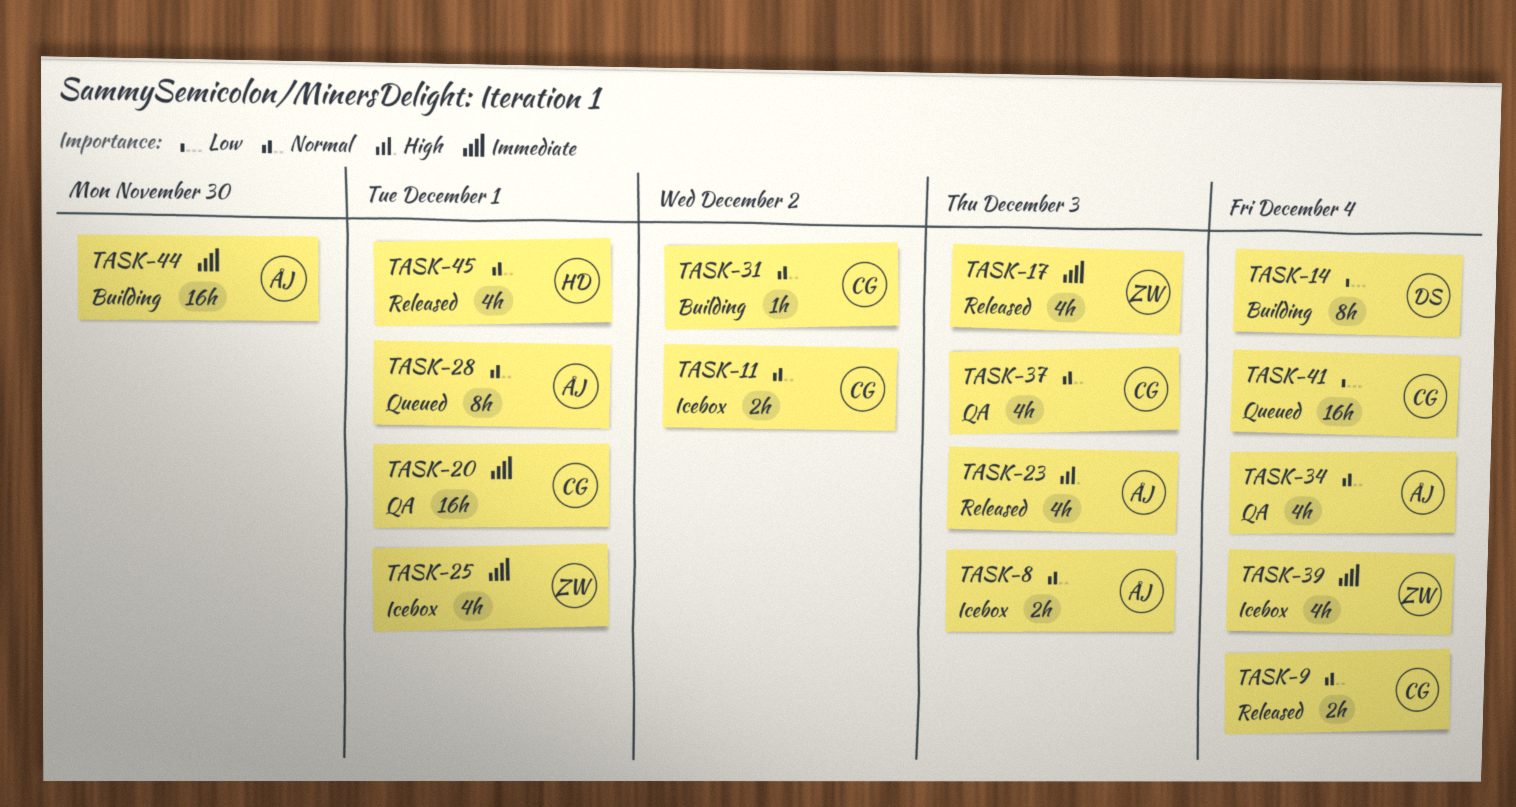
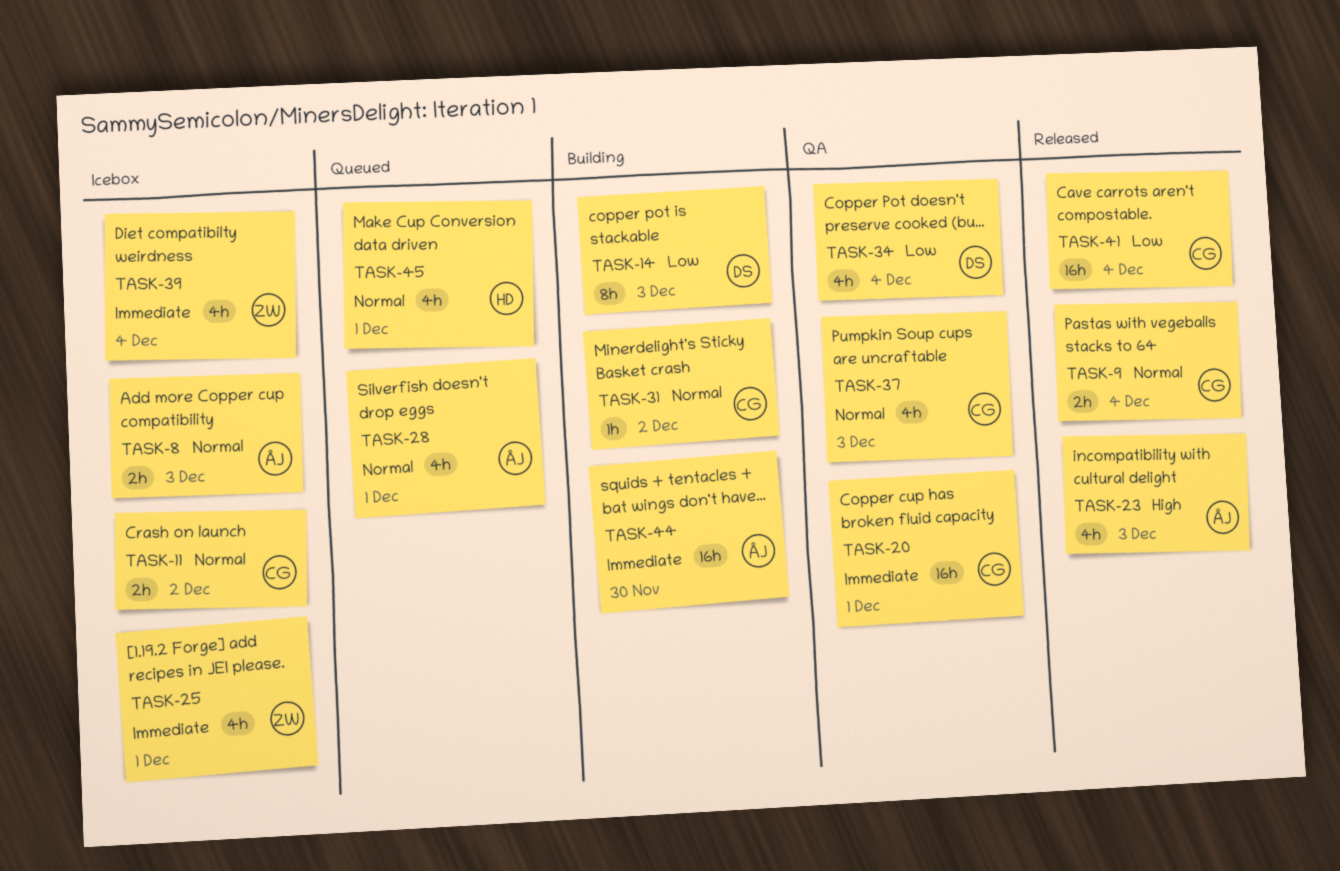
TASK-14, due: Dec 4 -> Dec 3
TASK-17: present -> none
TASK-28, estimate: 8h -> 4h
TASK-34, owner: ÅJ -> DS
TASK-34, priority: Normal -> Low
TASK-41, status: Queued -> Released
TASK-45, status: Released -> Queued

